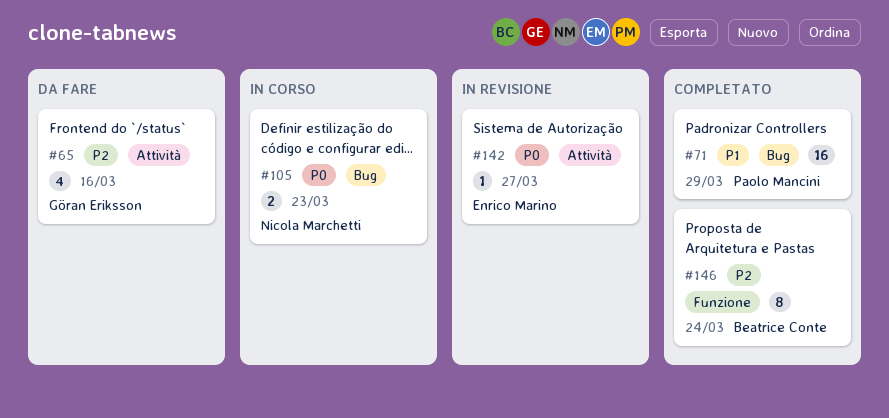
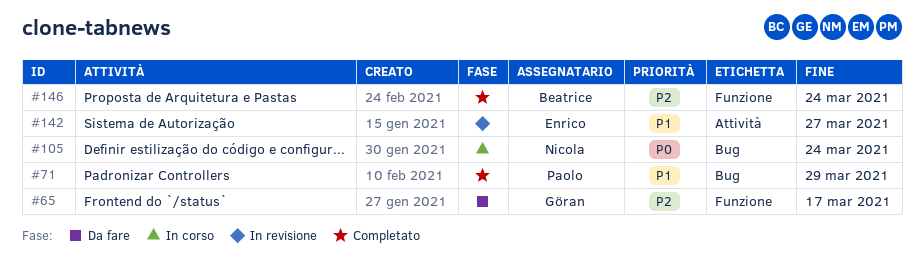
#65, label: Attività -> Funzione
#65, due: Mar 16 -> Mar 17
#105, due: Mar 23 -> Mar 24
#142, priority: P0 -> P1

